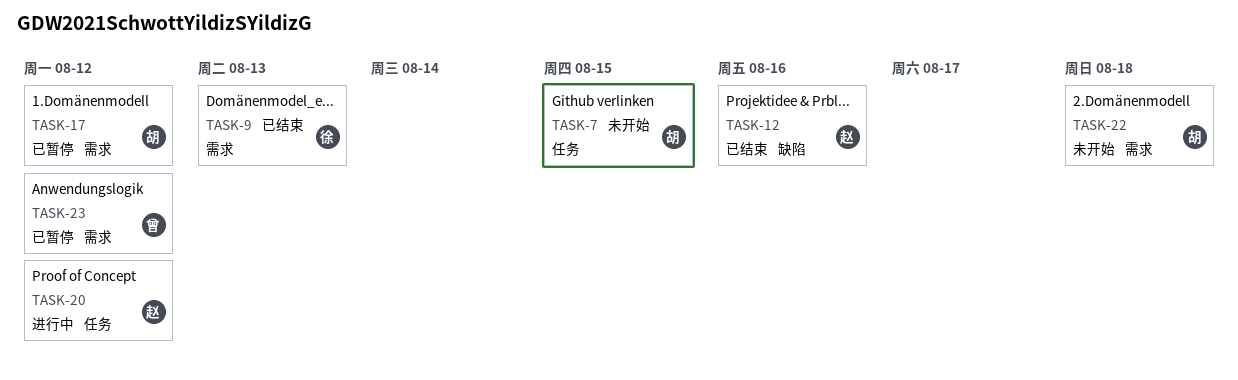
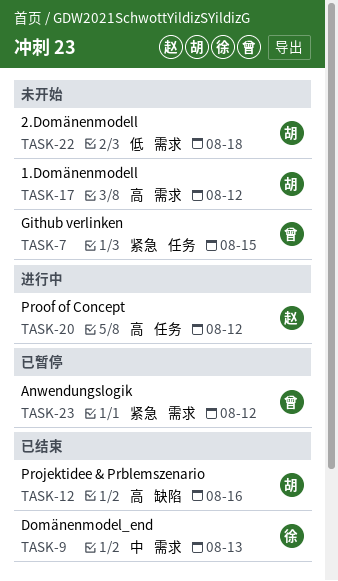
TASK-7, owner: 胡 -> 曾
TASK-12, owner: 赵 -> 胡
TASK-17, status: 已暂停 -> 未开始

